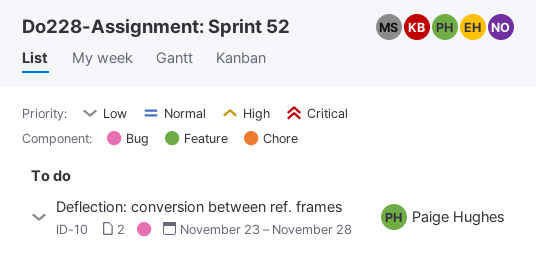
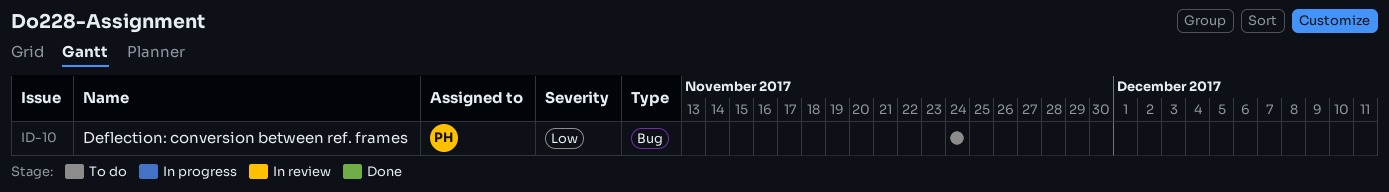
ID-10, start: Nov 23 -> Nov 24
ID-10, due: Nov 28 -> Nov 24

